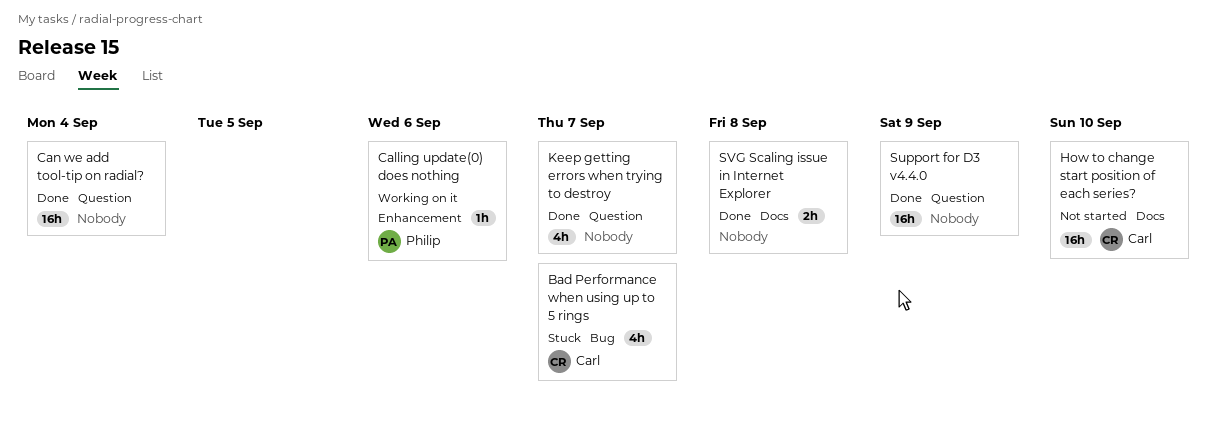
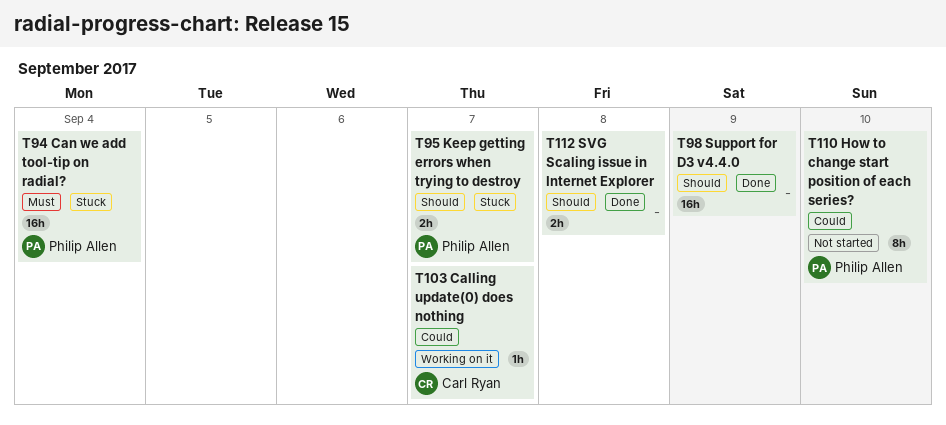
Bad Performance when using up to 5 rings: present -> none
Calling update(0) does nothing, owner: Philip Allen -> Carl Ryan
Calling update(0) does nothing, due: Sep 6 -> Sep 7
Can we add tool-tip on radial?, status: Done -> Stuck
Can we add tool-tip on radial?, owner: none -> Philip Allen
How to change start position of each series?, owner: Carl Ryan -> Philip Allen
How to change start position of each series?, estimate: 16h -> 8h
Keep getting errors when trying to destroy, status: Done -> Stuck
Keep getting errors when trying to destroy, owner: none -> Philip Allen
Keep getting errors when trying to destroy, estimate: 4h -> 2h

